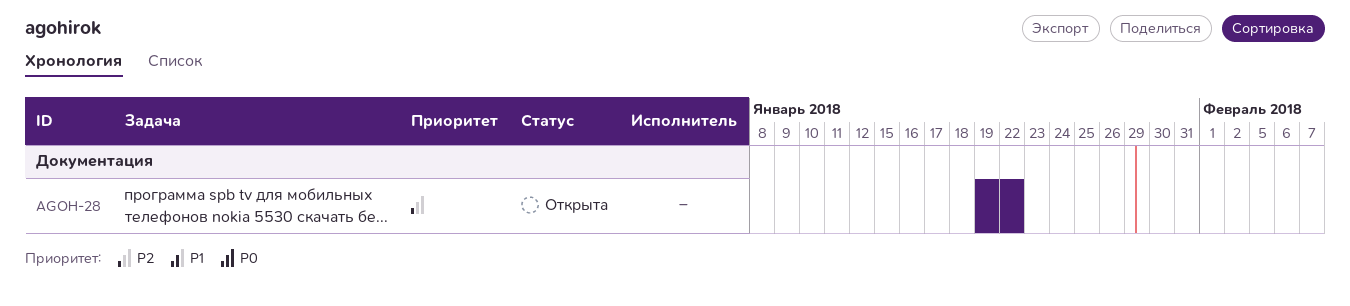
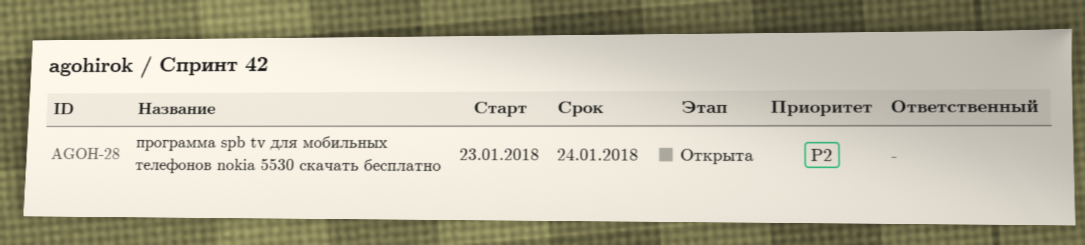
AGOH-28, start: Jan 19 -> Jan 23
AGOH-28, due: Jan 22 -> Jan 24

